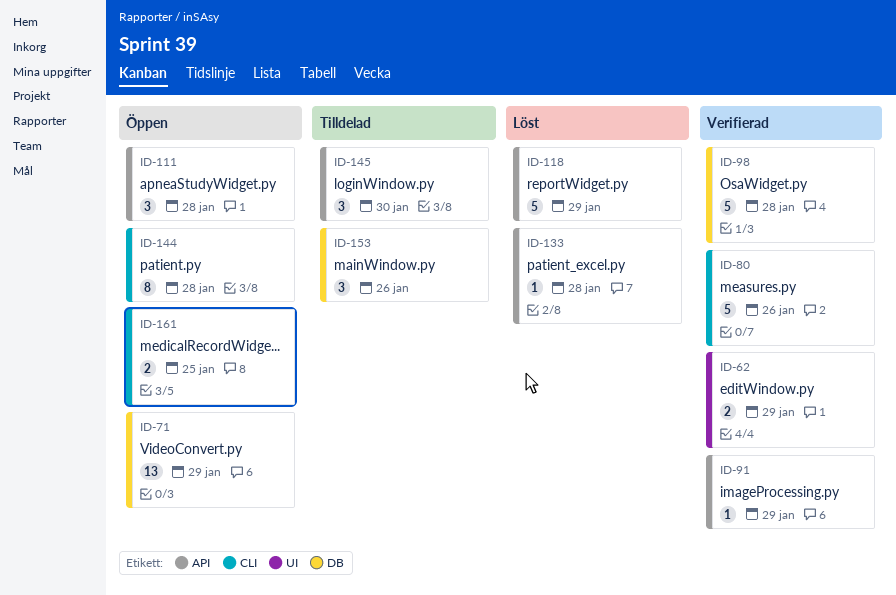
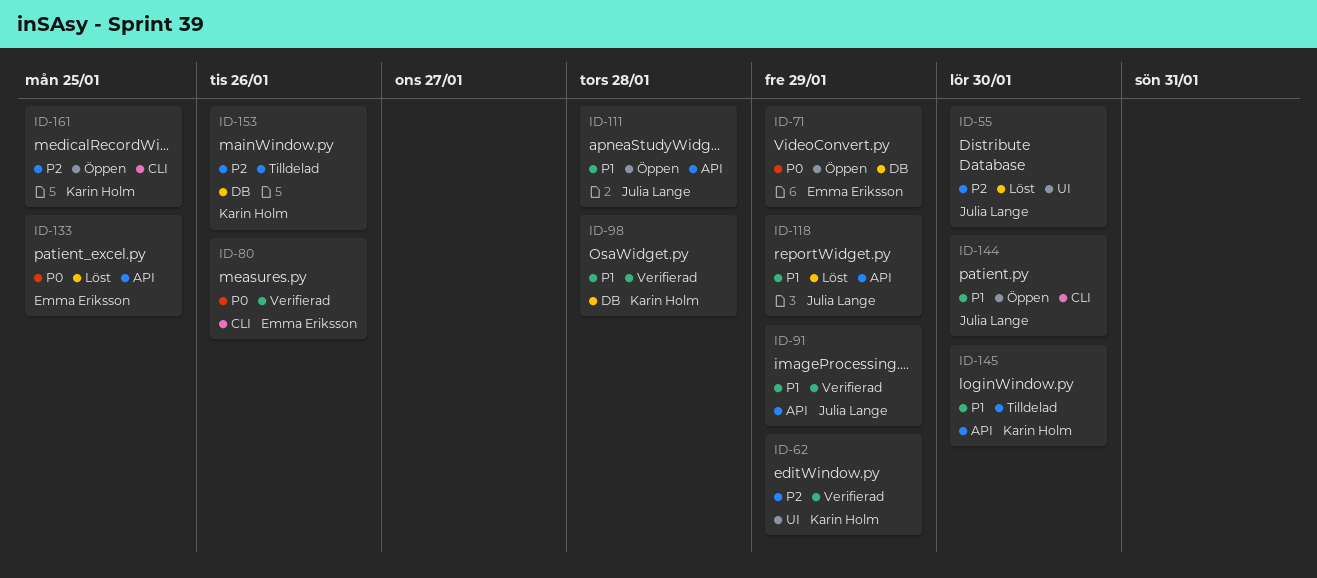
ID-55: none -> present
ID-133, due: Jan 28 -> Jan 25
ID-144, due: Jan 28 -> Jan 30

